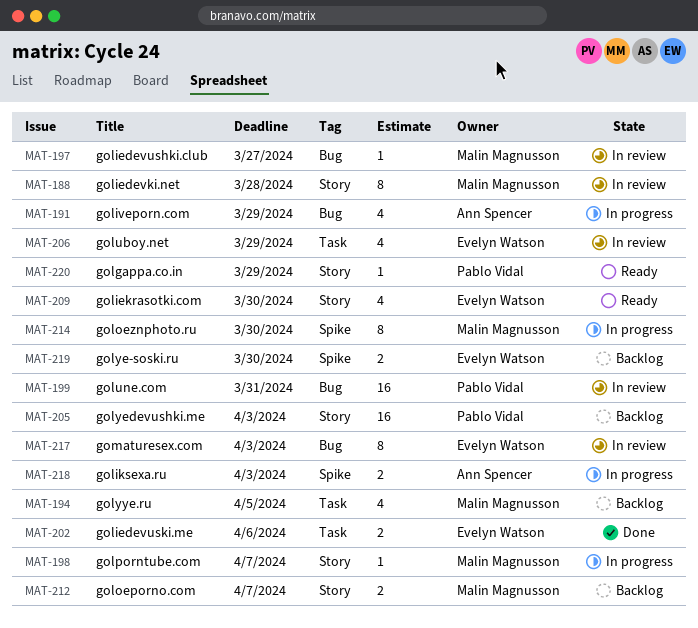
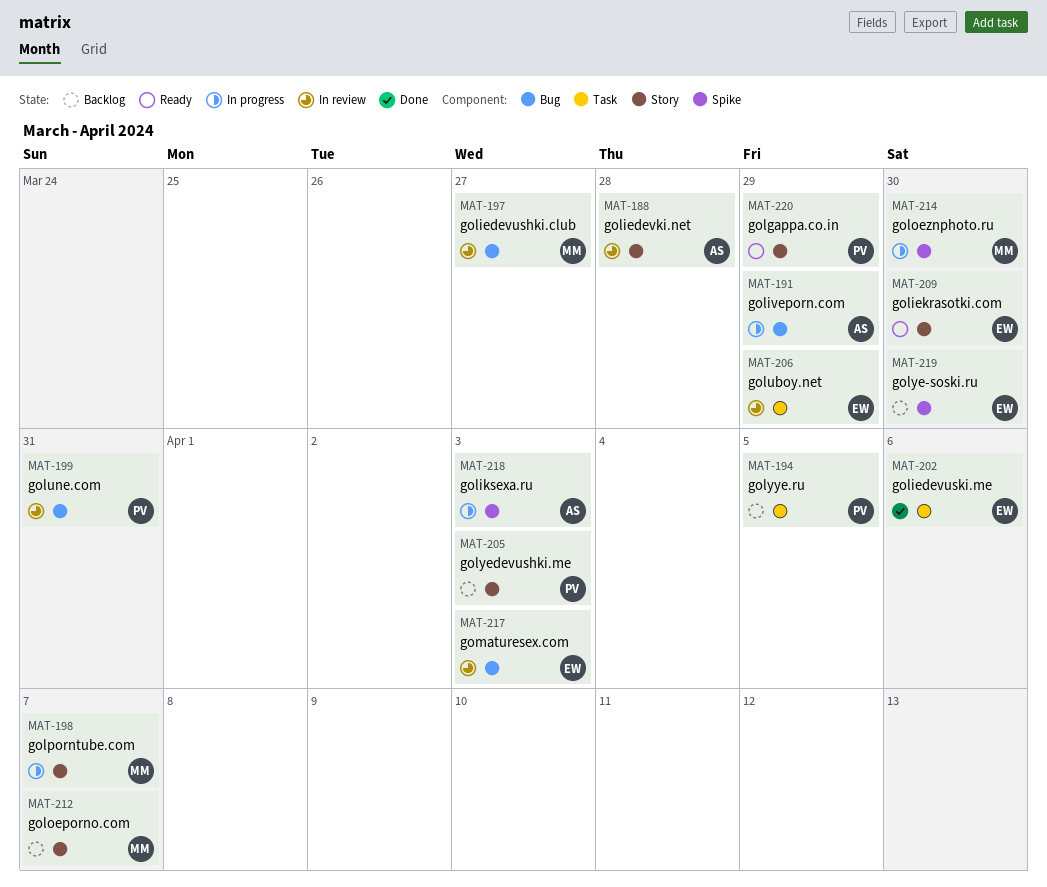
MAT-188, owner: Malin Magnusson -> Ann Spencer
MAT-194, owner: Malin Magnusson -> Pablo Vidal

